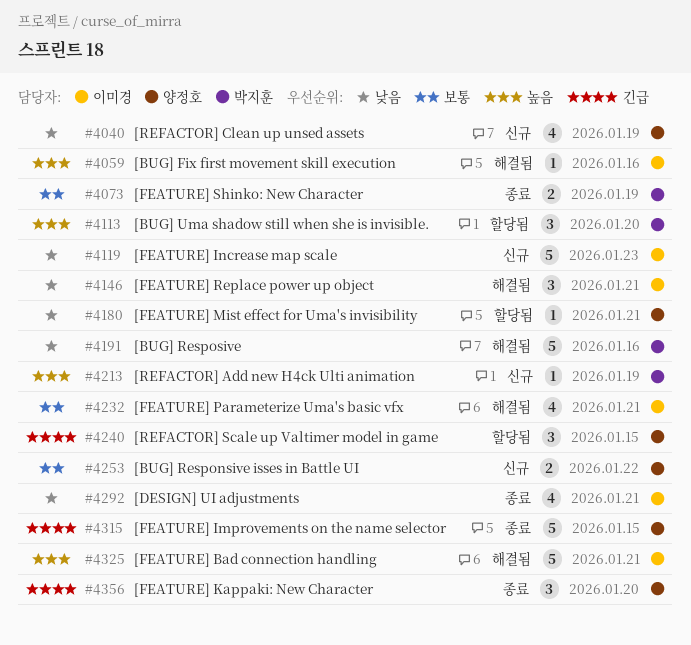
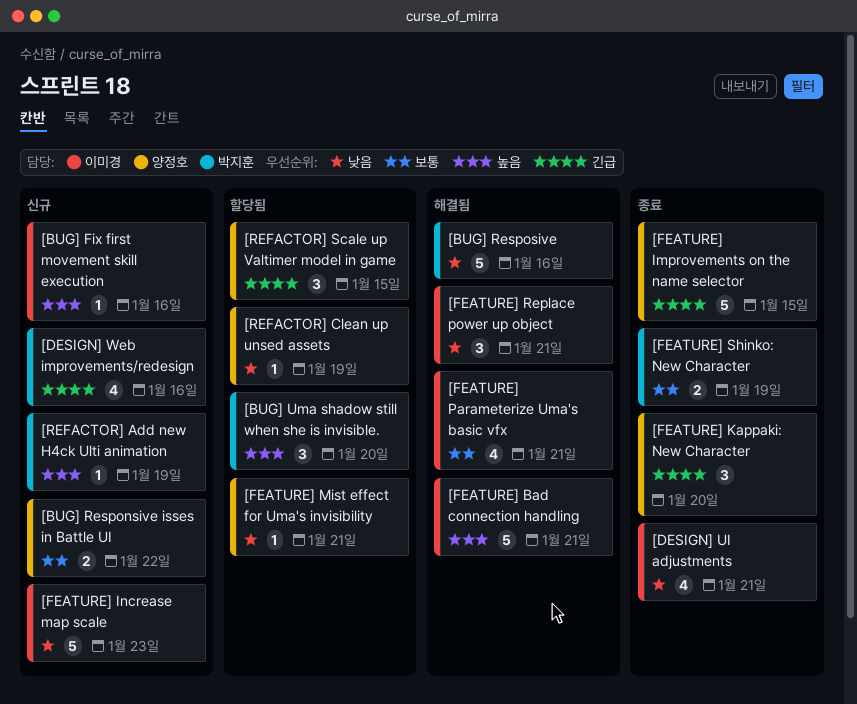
[BUG] Fix first movement skill execution, status: 해결됨 -> 신규
[DESIGN] Web improvements/redesign: none -> present
[REFACTOR] Clean up unsed assets, status: 신규 -> 할당됨
[REFACTOR] Clean up unsed assets, estimate: 4 -> 1

